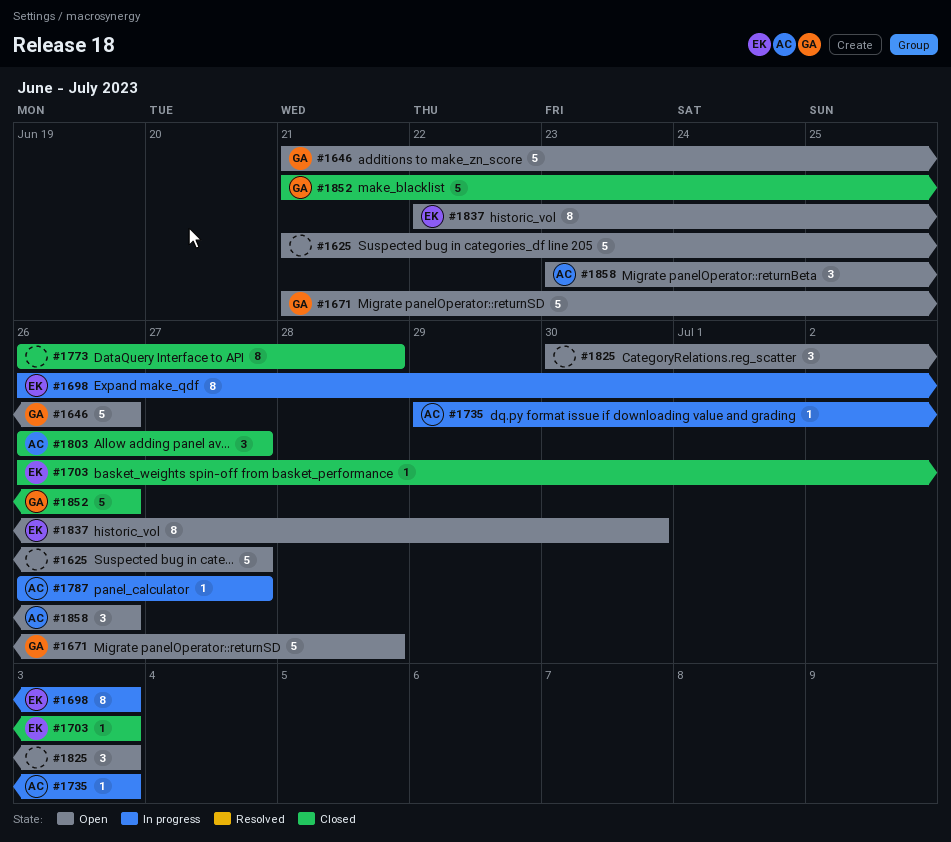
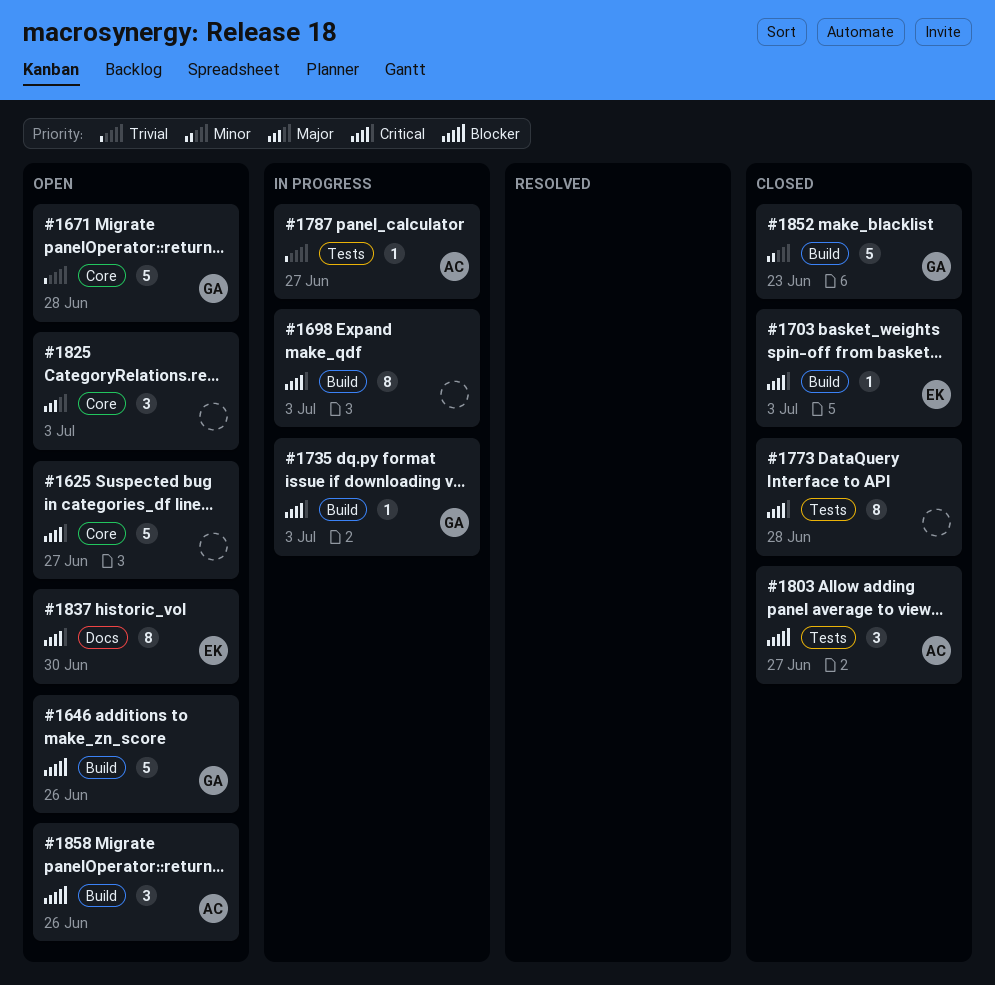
#1698, owner: EK -> none
#1735, owner: AC -> GA
#1852, due: Jun 26 -> Jun 23

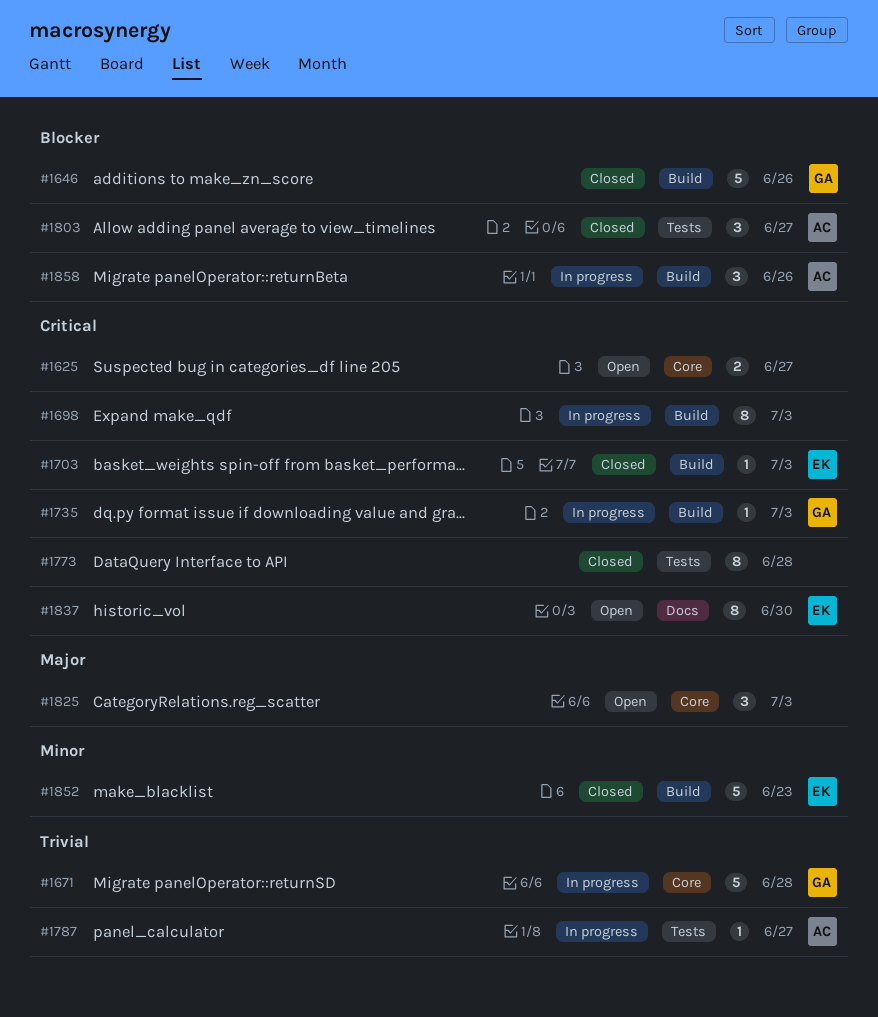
#1625, estimate: 5 -> 2
#1646, status: Open -> Closed
#1671, status: Open -> In progress
#1852, owner: GA -> EK
#1858, status: Open -> In progress

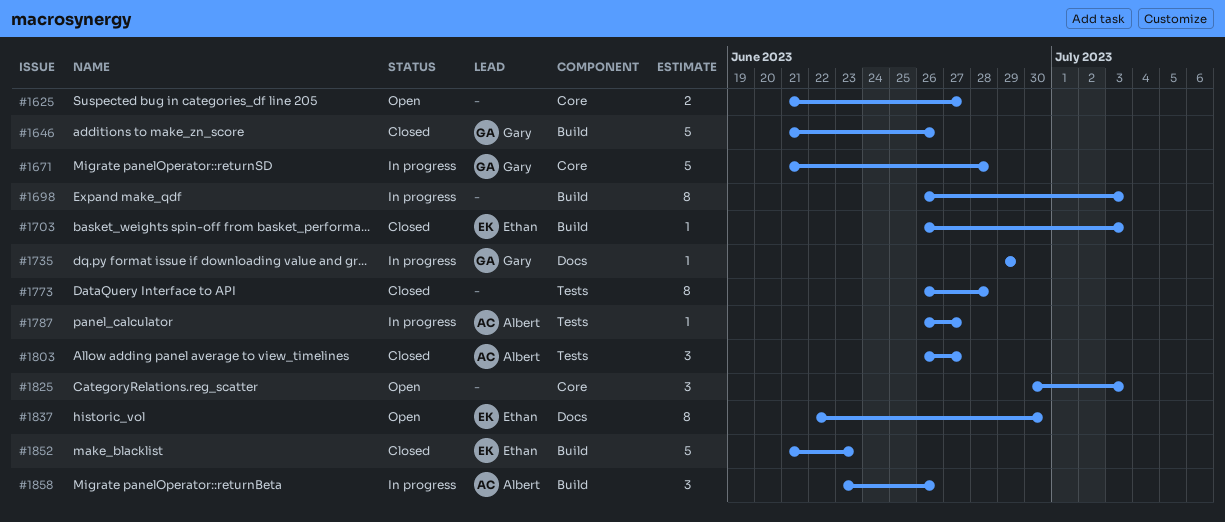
#1735, label: Build -> Docs
#1735, due: Jul 3 -> Jun 29

